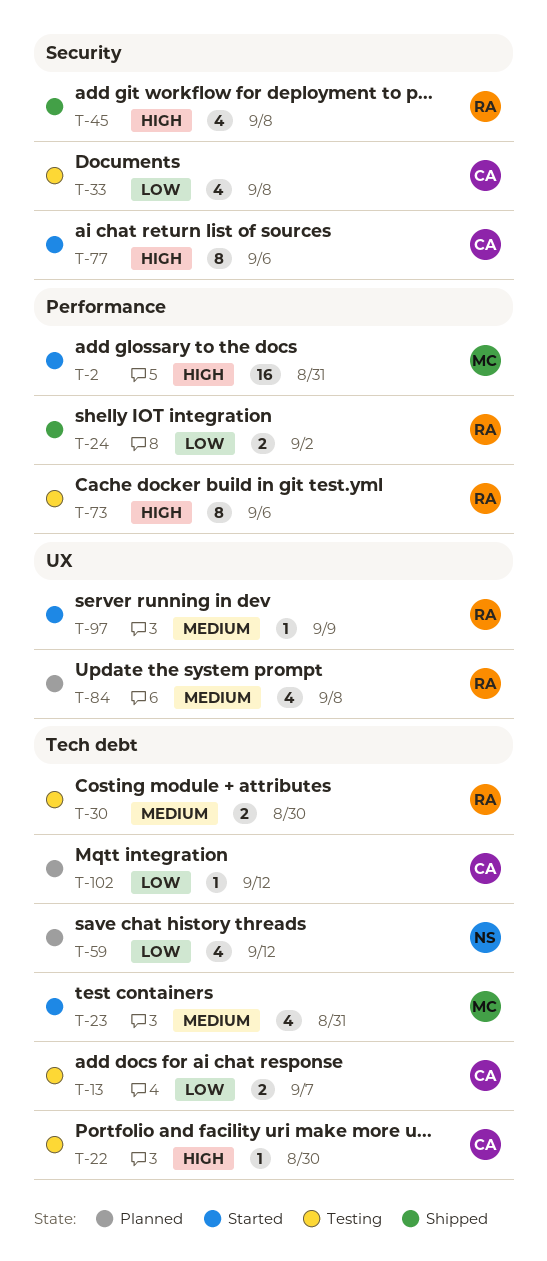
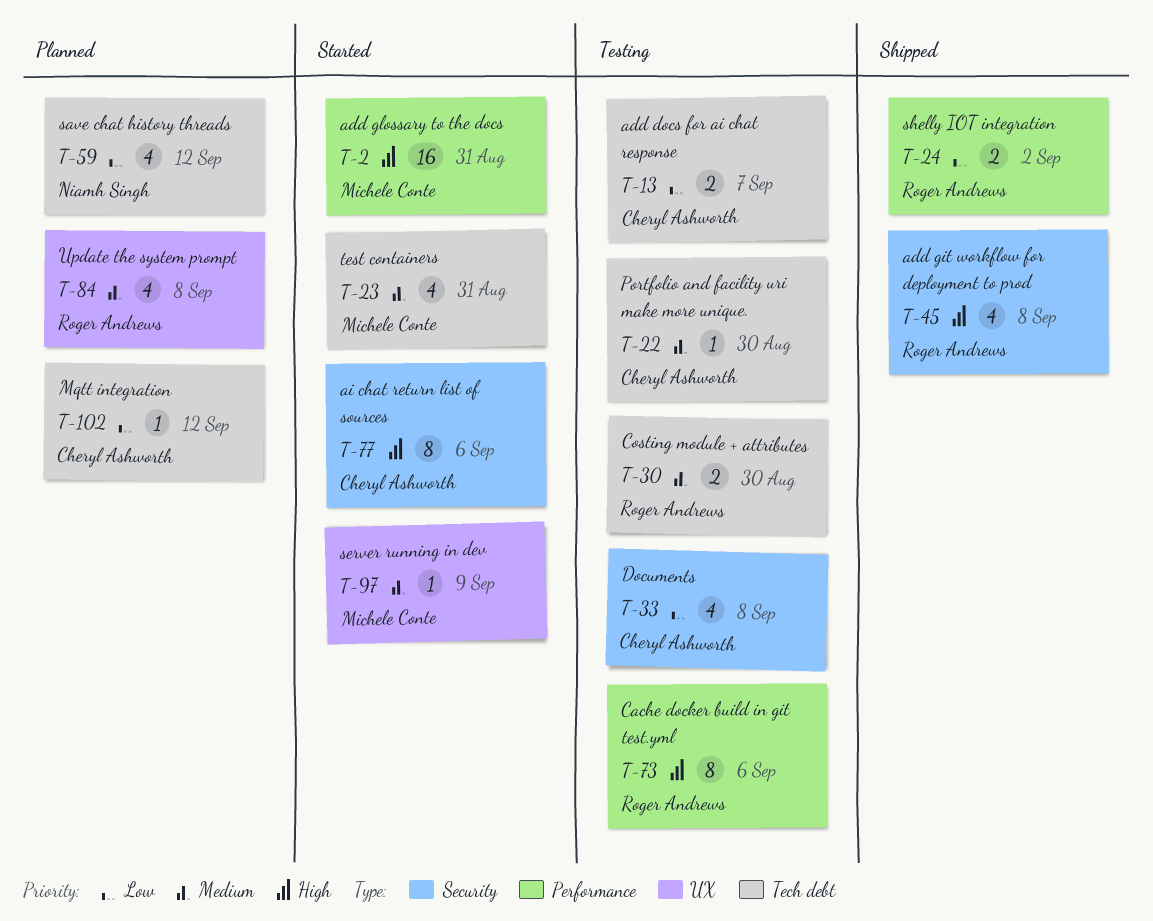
T-22, priority: High -> Medium
T-97, owner: Roger Andrews -> Michele Conte

